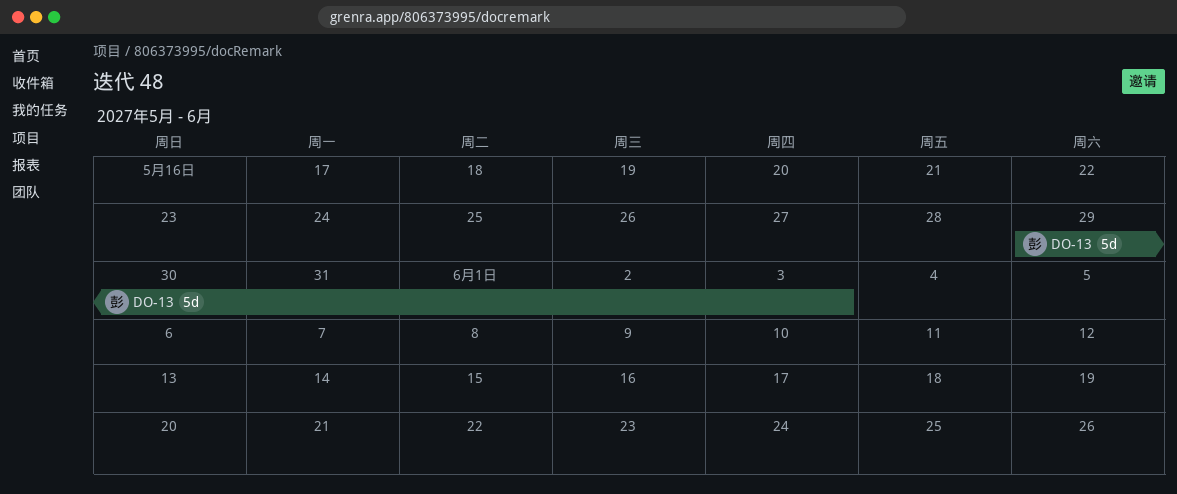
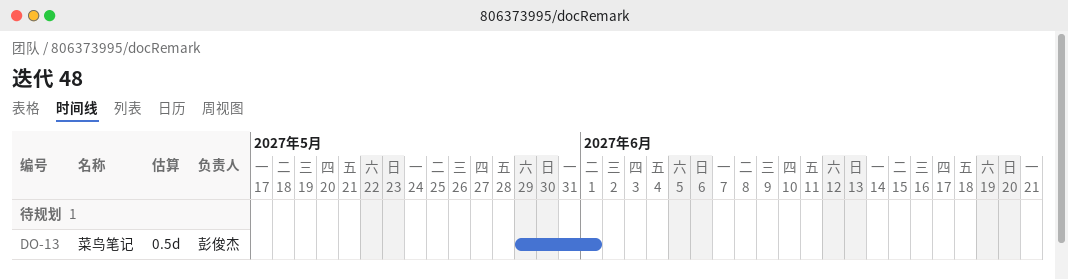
DO-13, estimate: 5d -> 0.5d
DO-13, due: Jun 3 -> Jun 1

